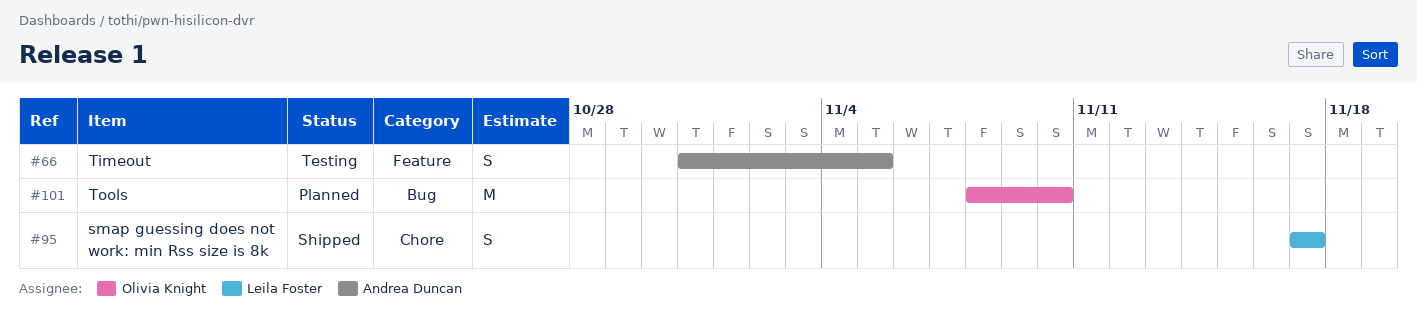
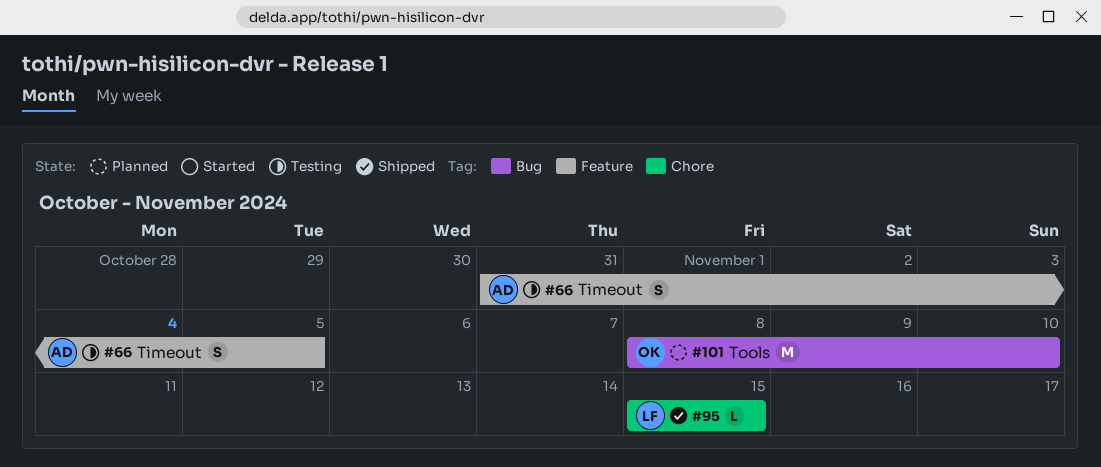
#95, estimate: S -> L
#95, start: Nov 17 -> Nov 15
#95, due: Nov 17 -> Nov 15

